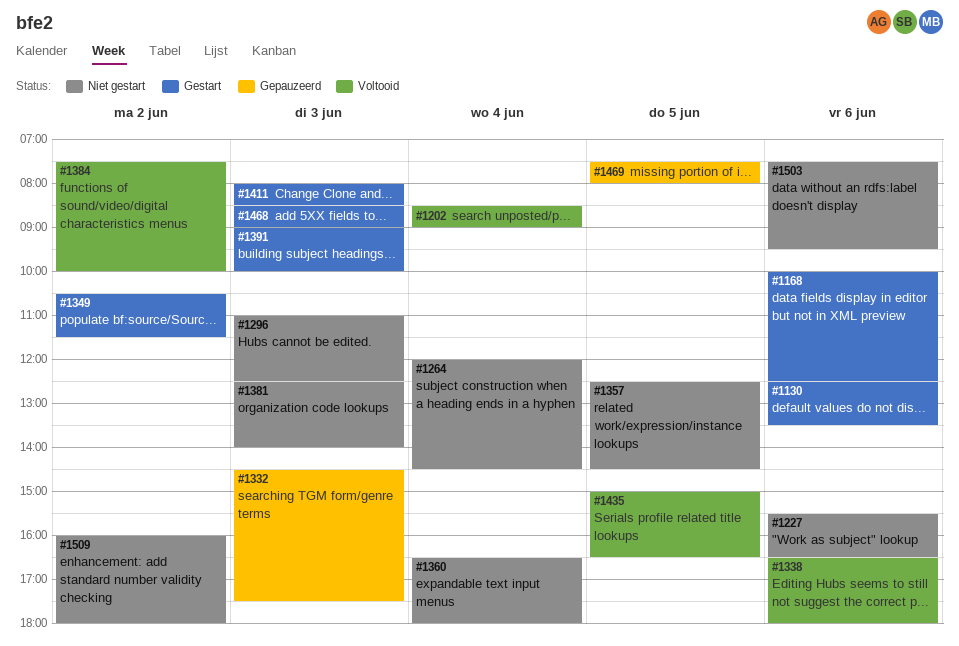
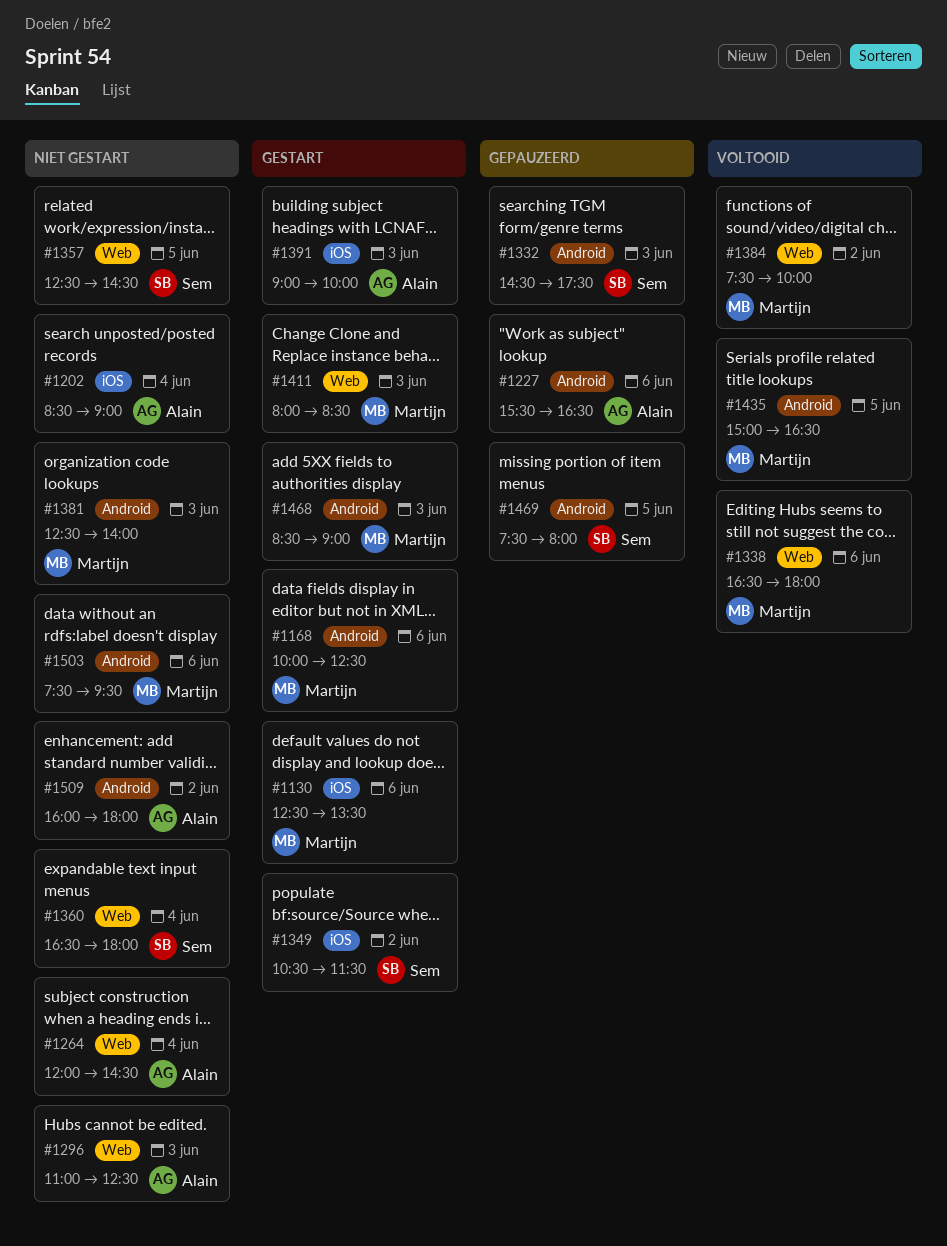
#1202, status: Voltooid -> Niet gestart
#1227, status: Niet gestart -> Gepauzeerd

